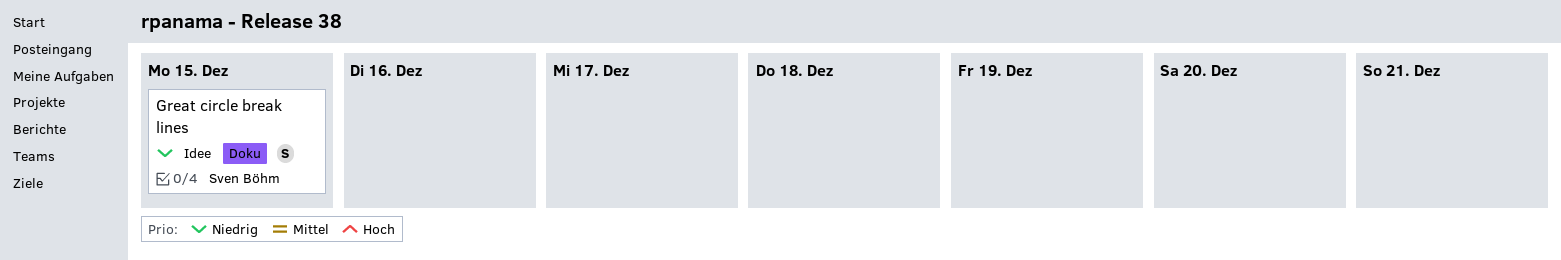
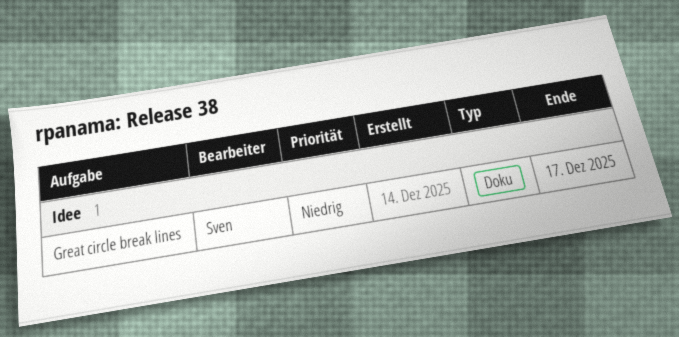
Great circle break lines, due: Dec 15 -> Dec 17

